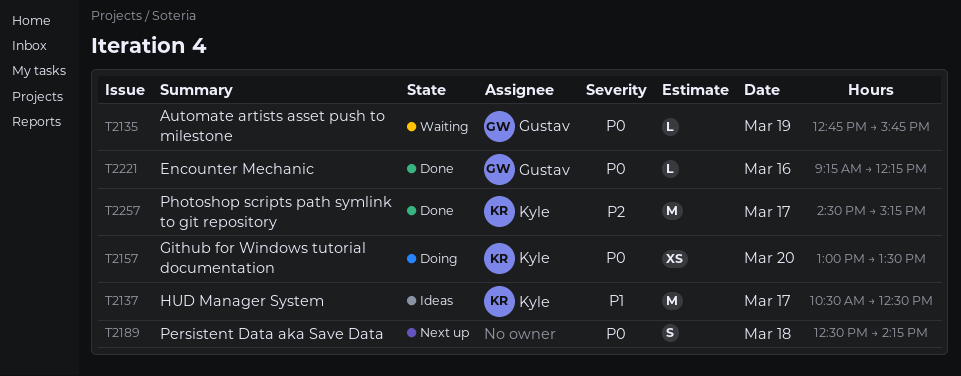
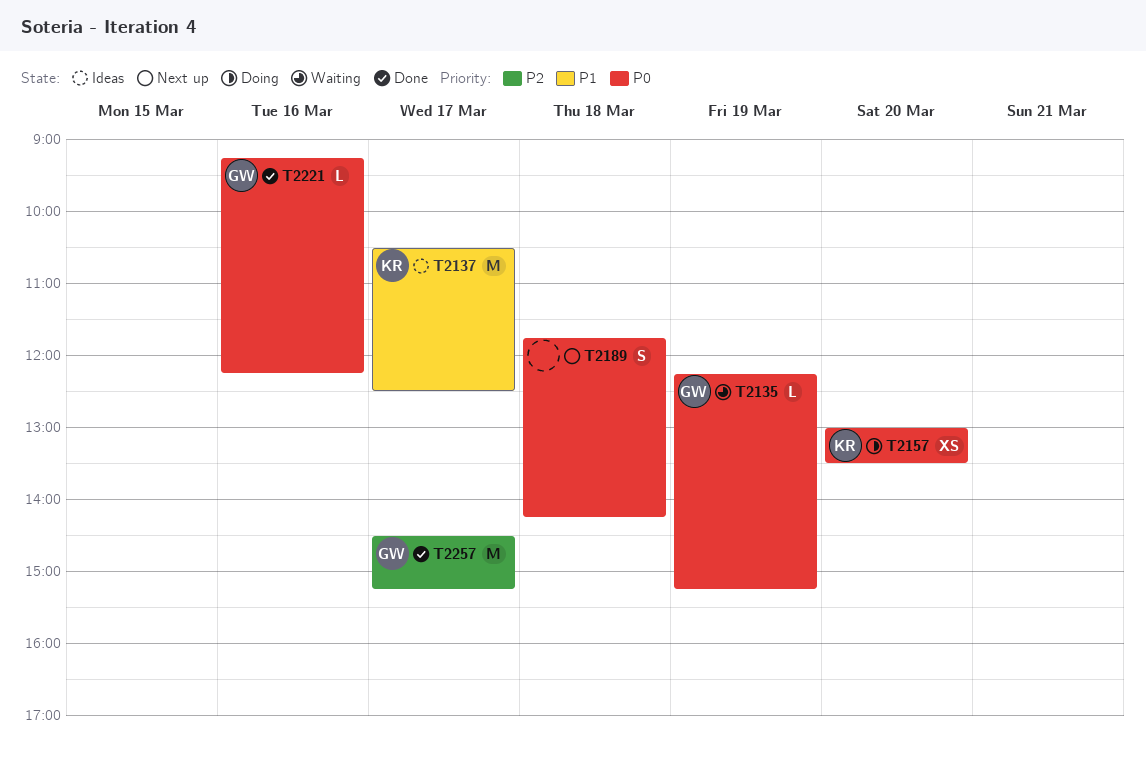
T2135, begins: 12:45 -> 12:15
T2135, ends: 15:45 -> 15:15
T2189, begins: 12:30 -> 11:45
T2257, owner: Kyle -> Gustav

